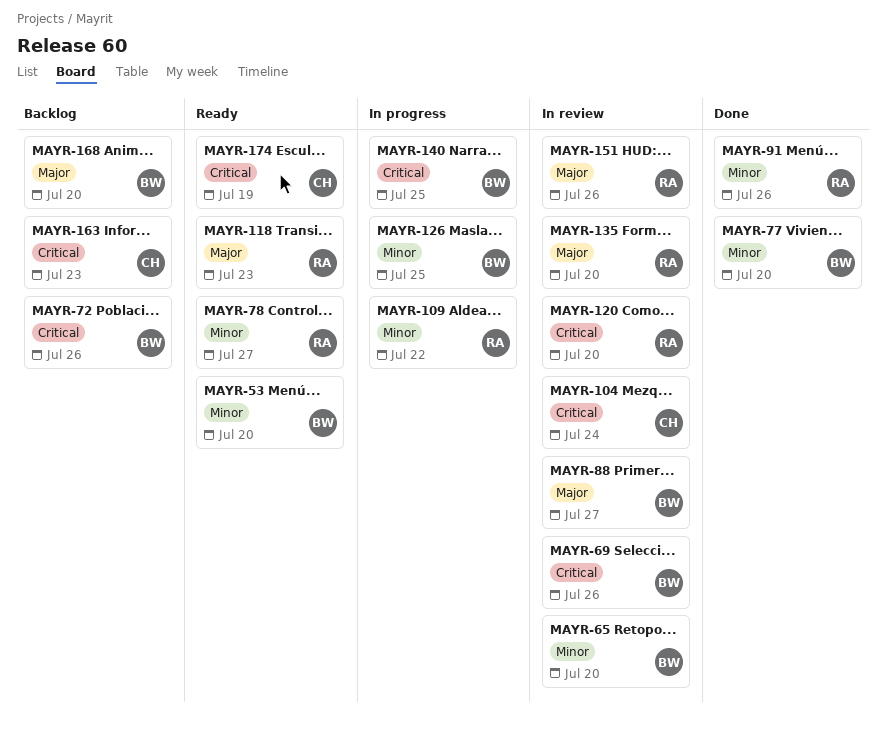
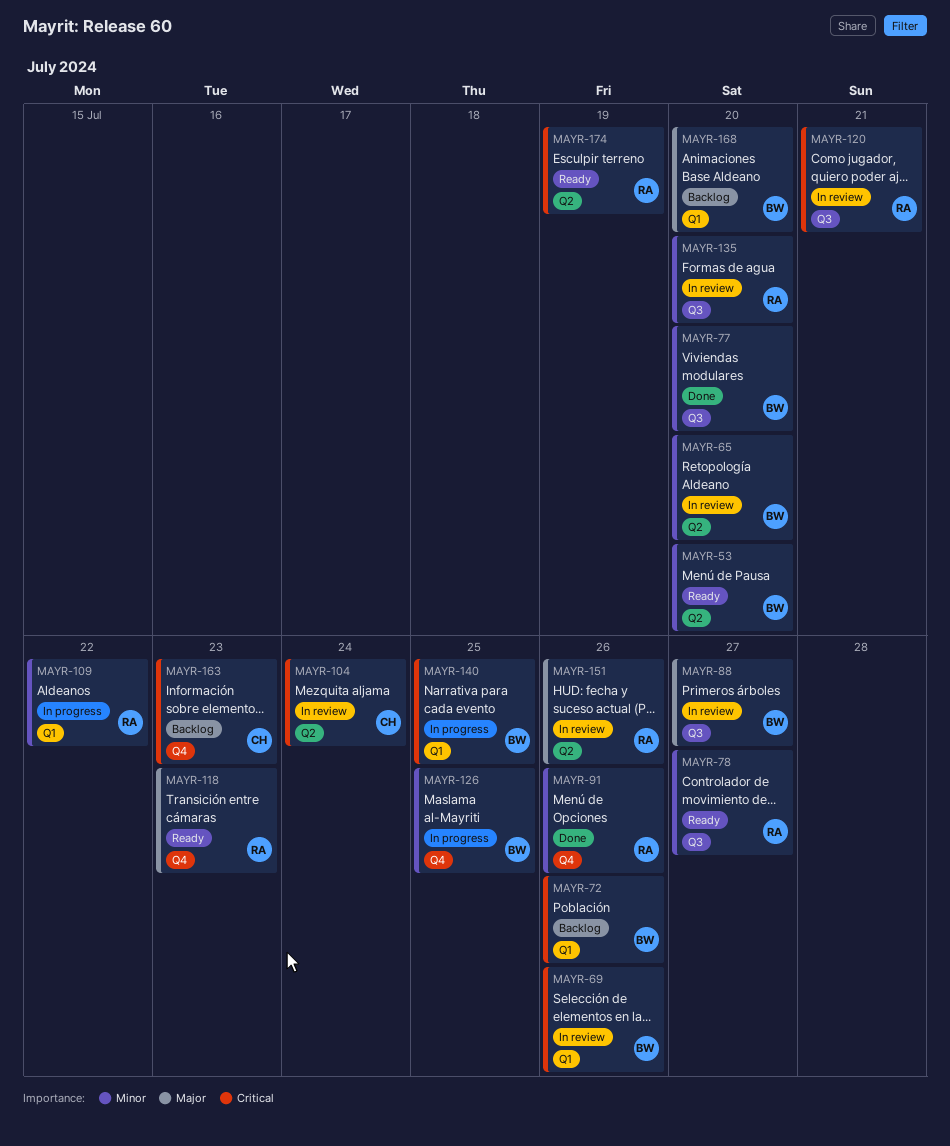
MAYR-120, due: Jul 20 -> Jul 21
MAYR-135, priority: Major -> Minor
MAYR-174, owner: CH -> RA

